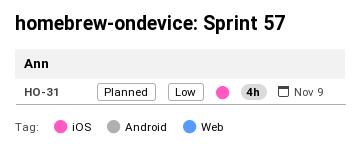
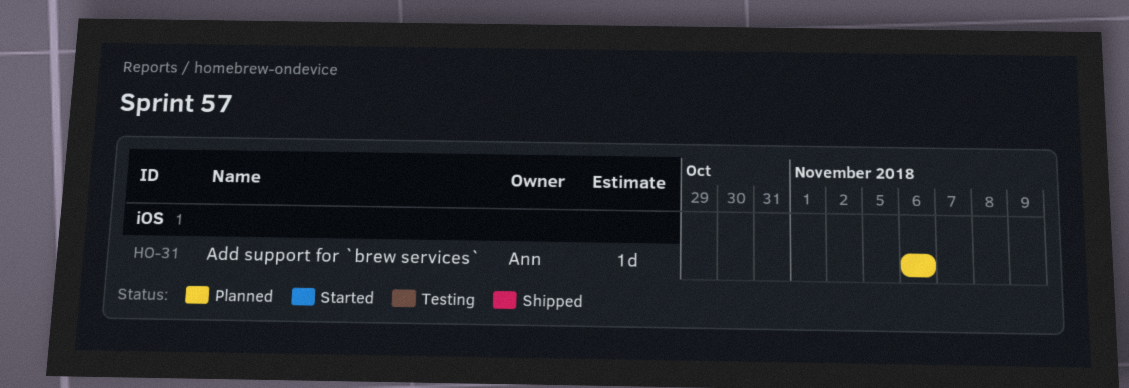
HO-31, estimate: 4h -> 1d
HO-31, due: Nov 9 -> Nov 6

